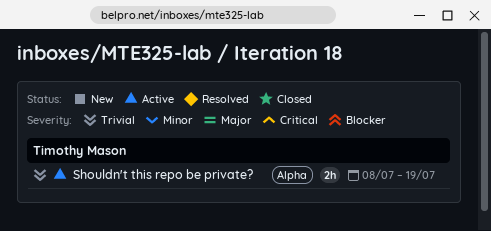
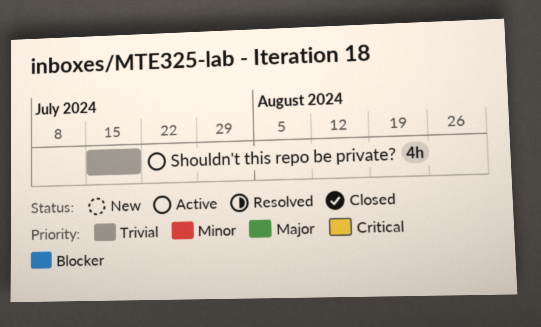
Shouldn't this repo be private?, estimate: 2h -> 4h
Shouldn't this repo be private?, start: Jul 8 -> Jul 15

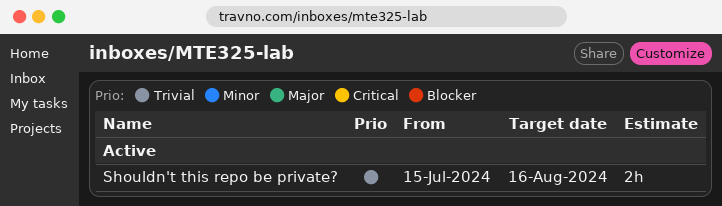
Shouldn't this repo be private?, estimate: 4h -> 2h
Shouldn't this repo be private?, due: Jul 19 -> Aug 16

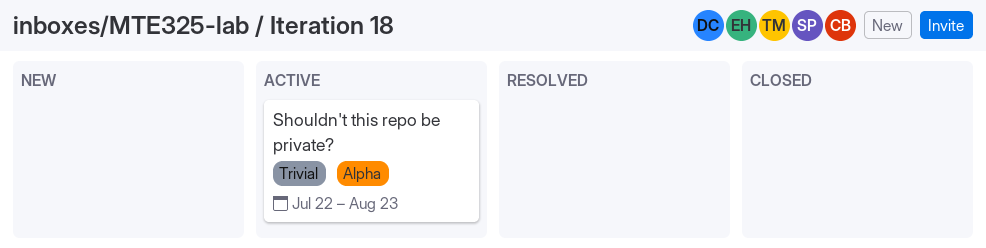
Shouldn't this repo be private?, start: Jul 15 -> Jul 22
Shouldn't this repo be private?, due: Aug 16 -> Aug 23

